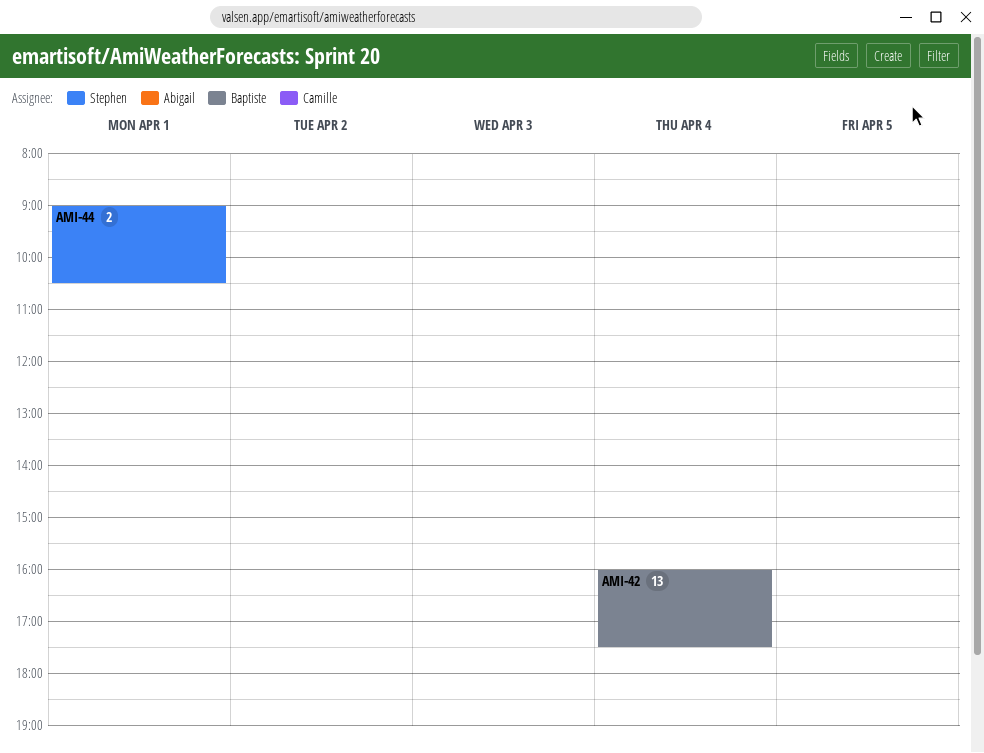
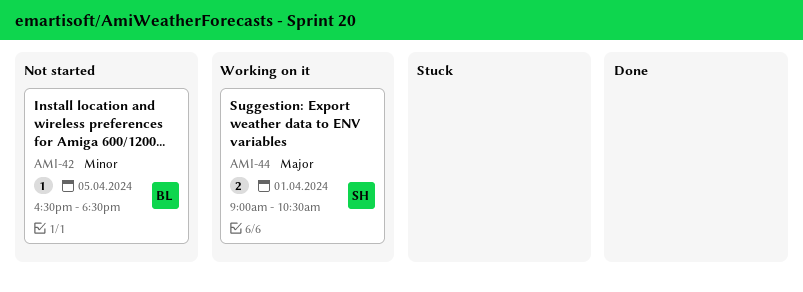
AMI-42, estimate: 13 -> 1
AMI-42, day: Apr 4 -> Apr 5
AMI-42, begins: 16:00 -> 16:30
AMI-42, ends: 17:30 -> 18:30

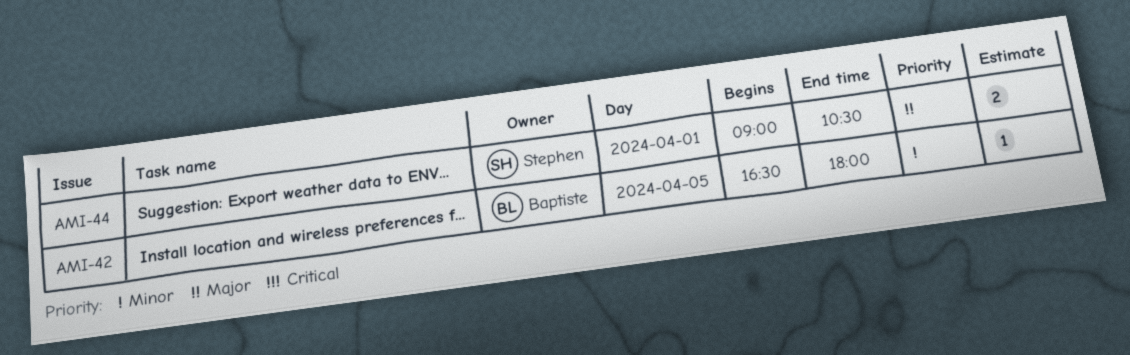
AMI-42, ends: 18:30 -> 18:00

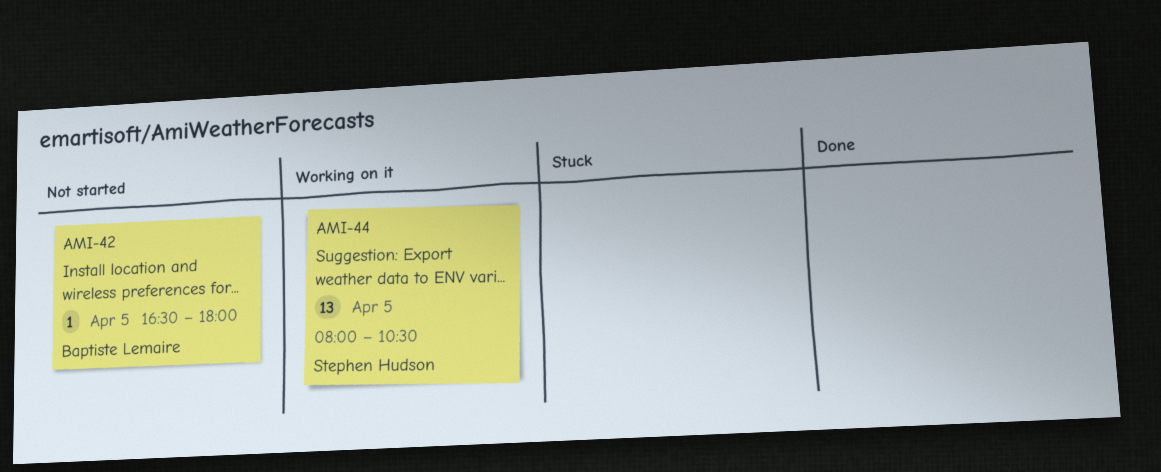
AMI-44, estimate: 2 -> 13
AMI-44, day: Apr 1 -> Apr 5
AMI-44, begins: 09:00 -> 08:00

